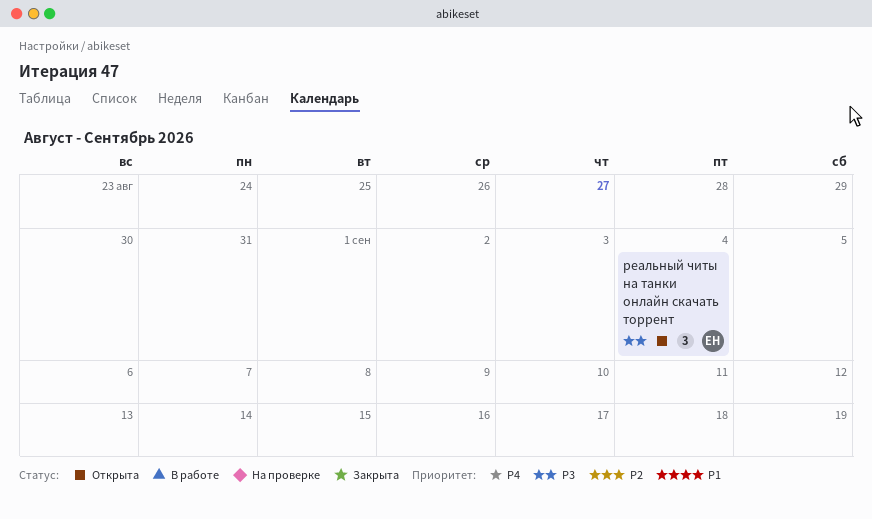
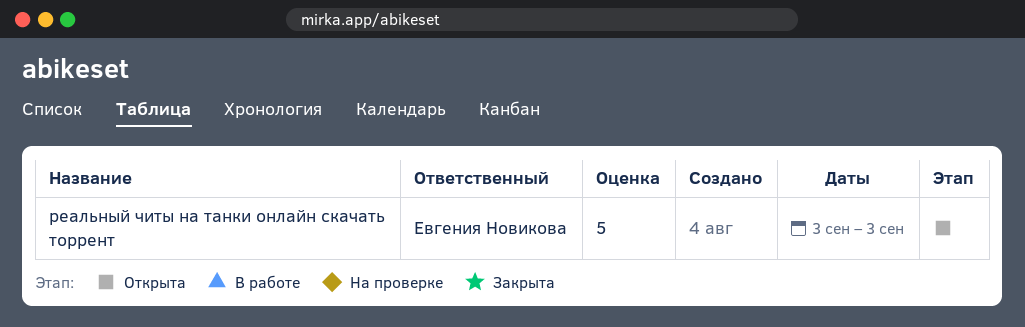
реальный читы на танки онлайн скачать торрент, estimate: 3 -> 5
реальный читы на танки онлайн скачать торрент, due: Sep 4 -> Sep 3

